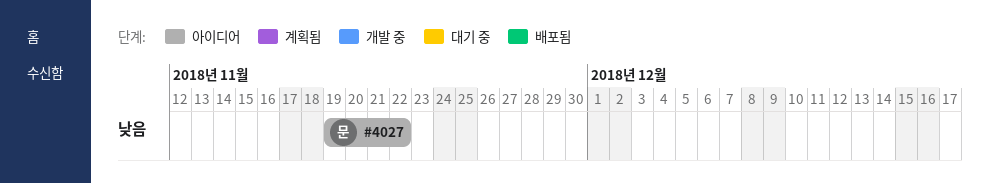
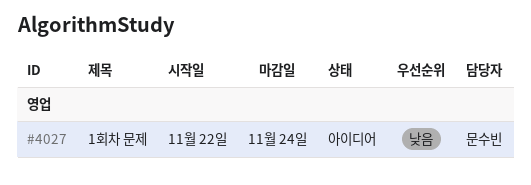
#4027, start: Nov 19 -> Nov 22
#4027, due: Nov 22 -> Nov 24

